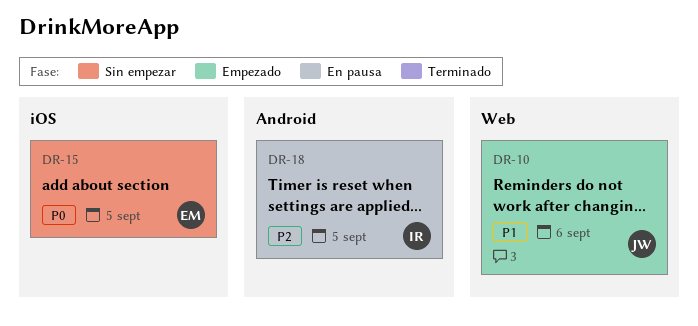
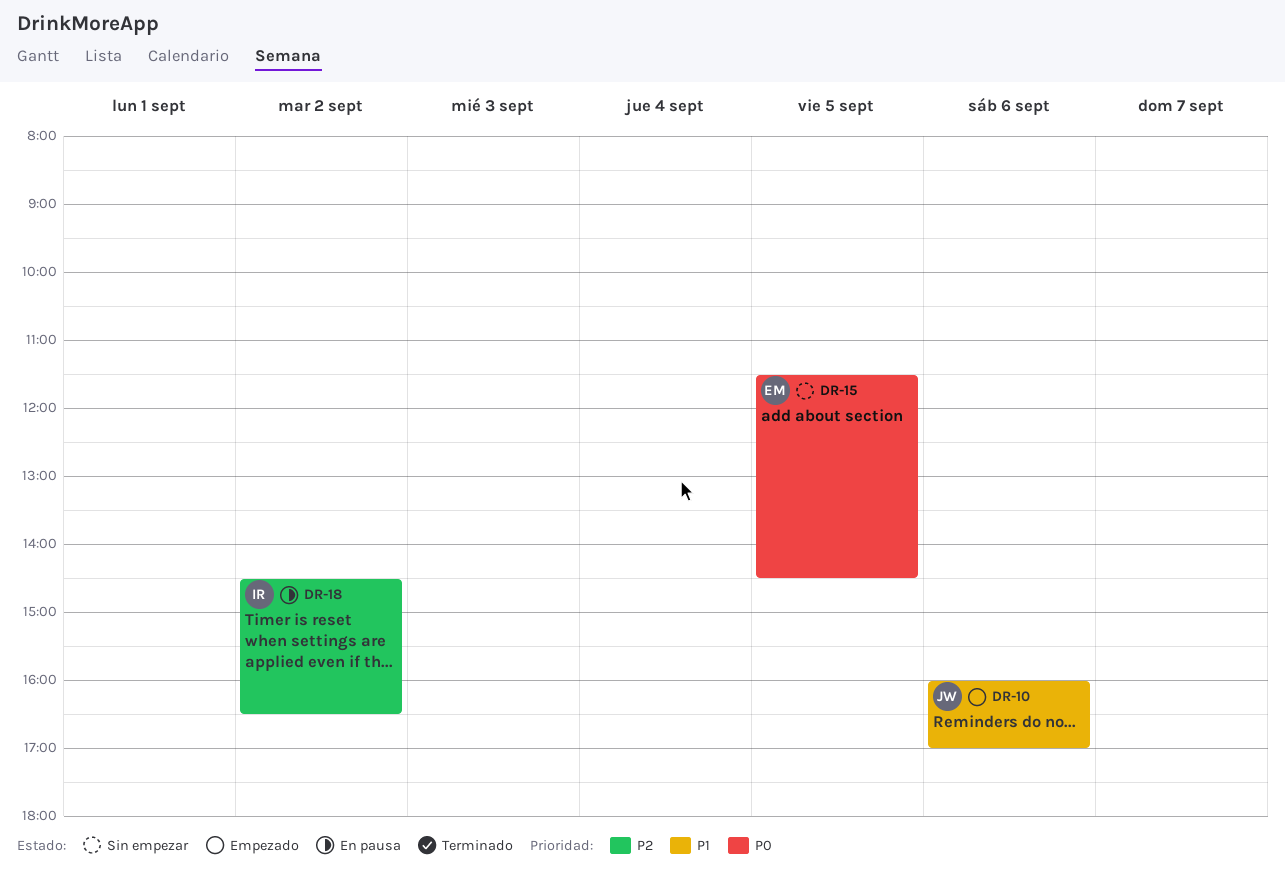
DR-18, day: Sep 5 -> Sep 2

